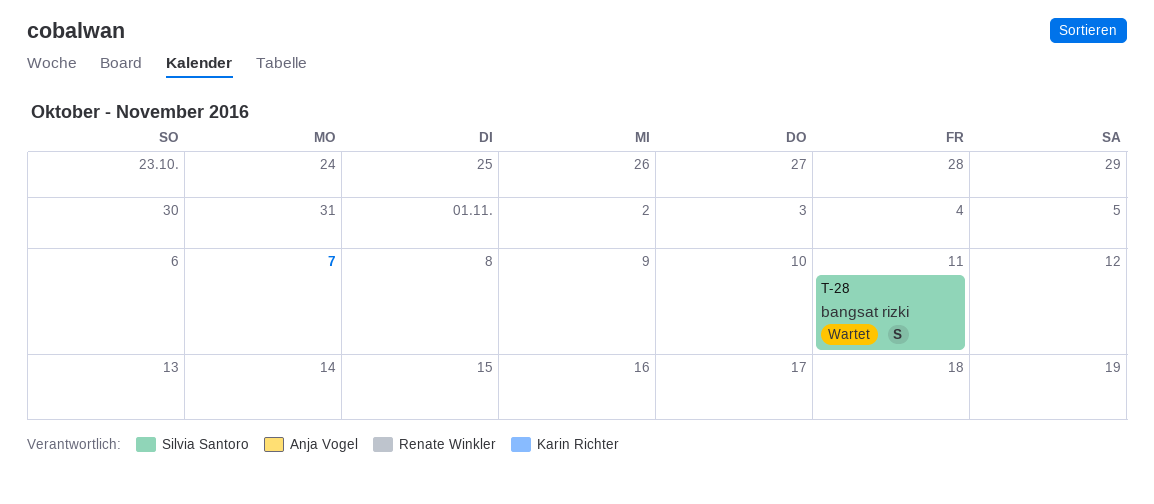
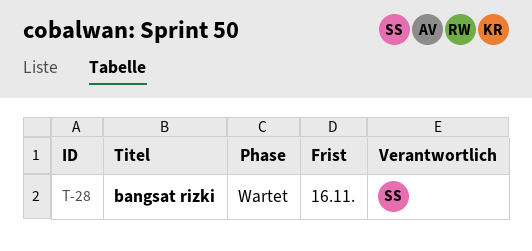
T-28, due: Nov 11 -> Nov 16

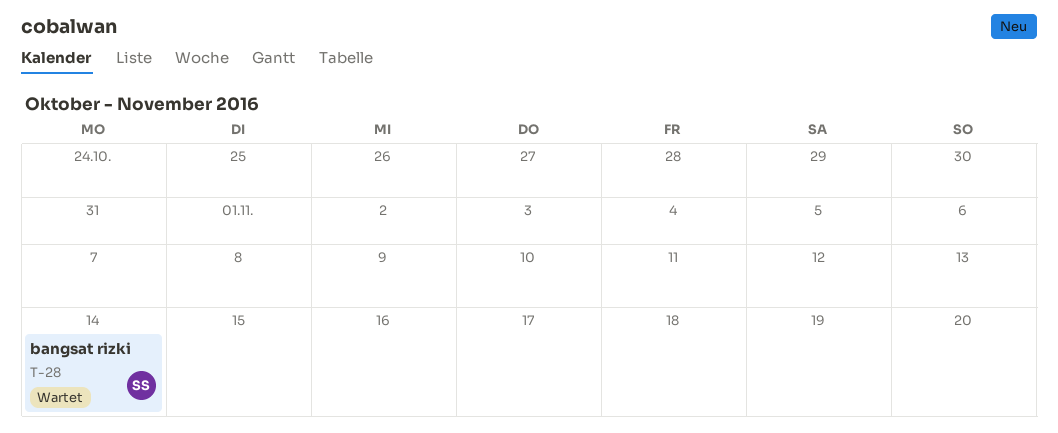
T-28, due: Nov 16 -> Nov 14

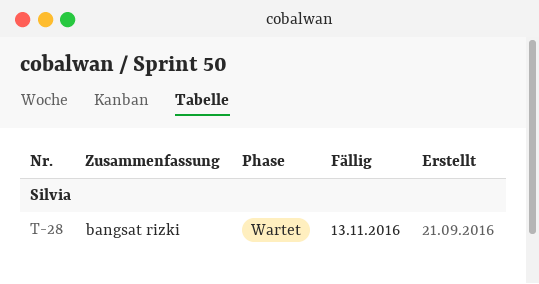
T-28, due: Nov 14 -> Nov 13

